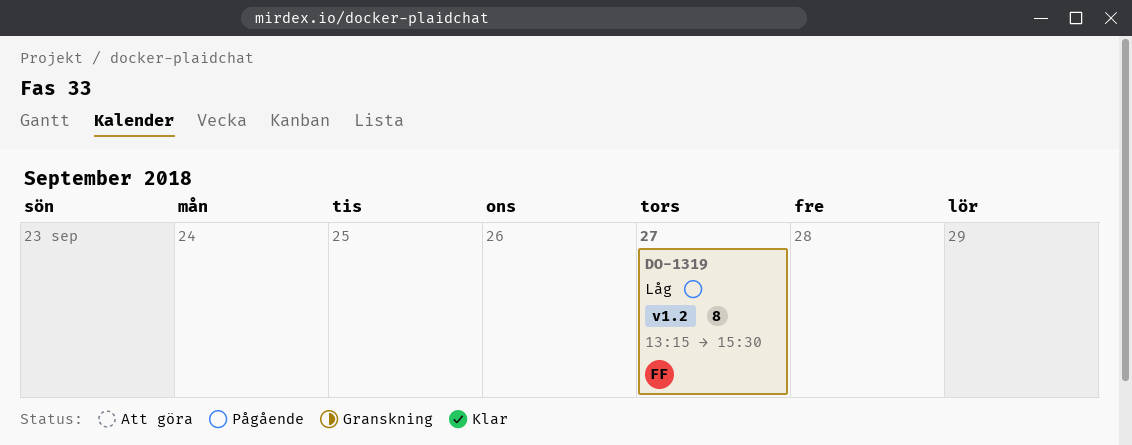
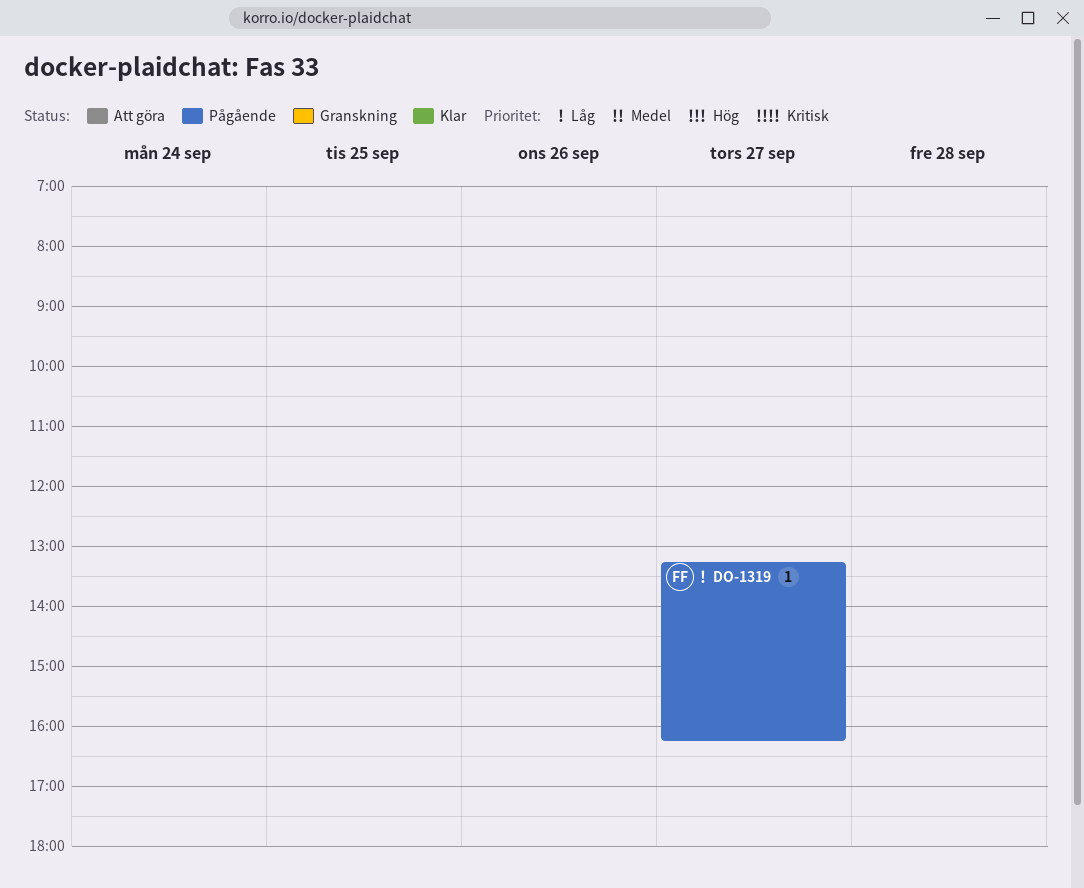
DO-1319, estimate: 8 -> 1
DO-1319, ends: 15:30 -> 16:15

